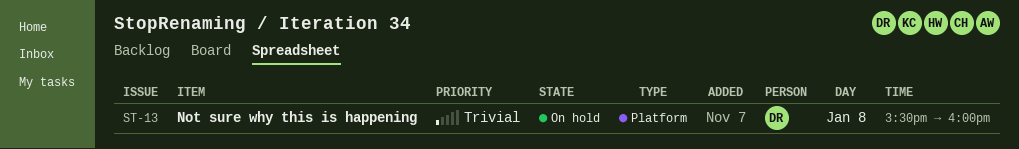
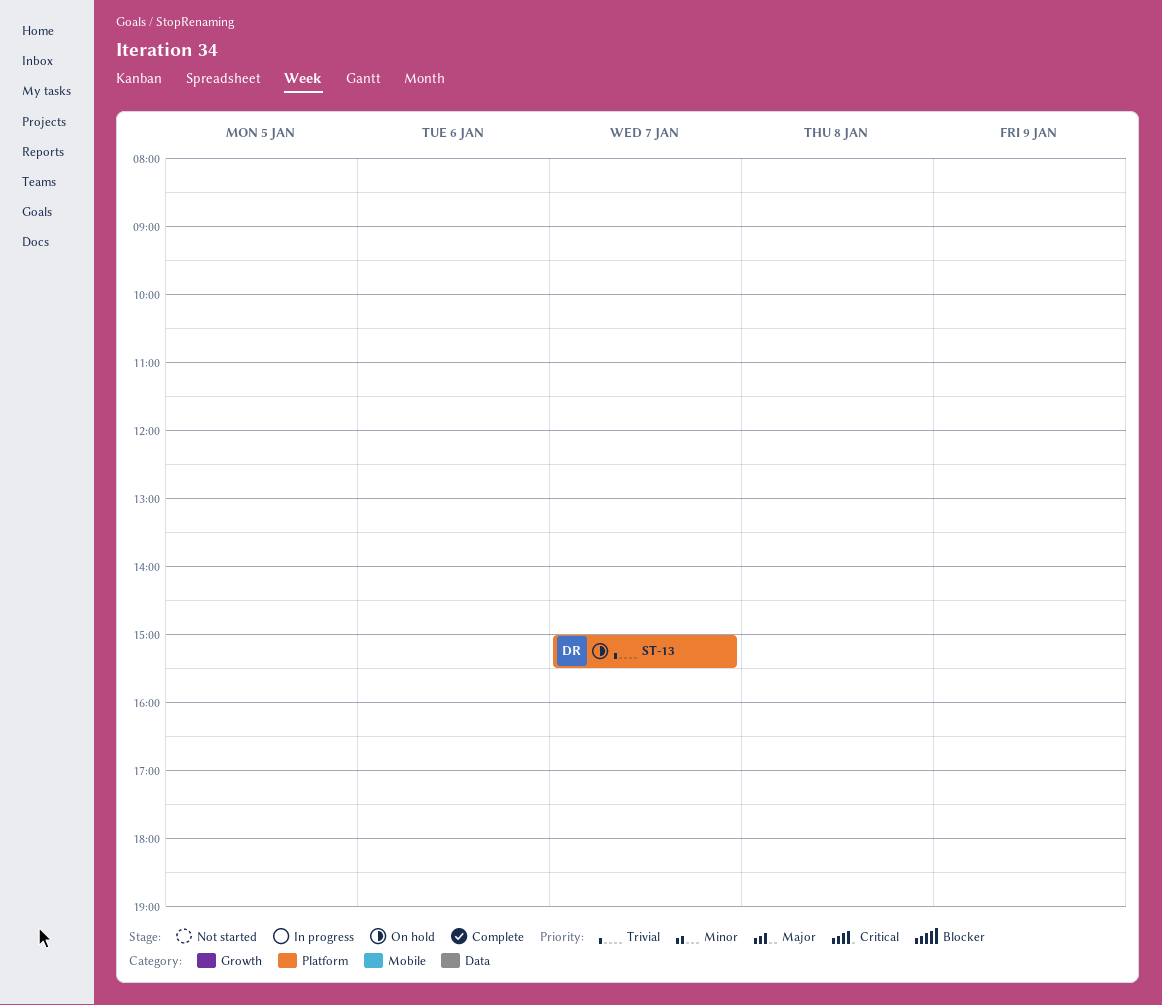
ST-13, day: Jan 8 -> Jan 7
ST-13, begins: 15:30 -> 15:00
ST-13, ends: 16:00 -> 15:30

